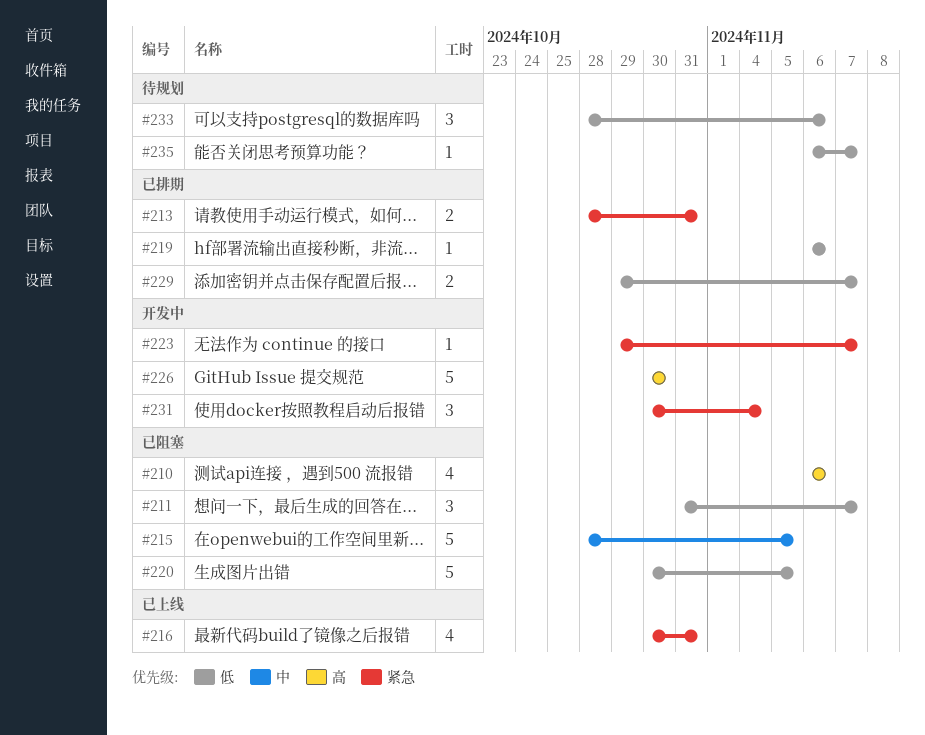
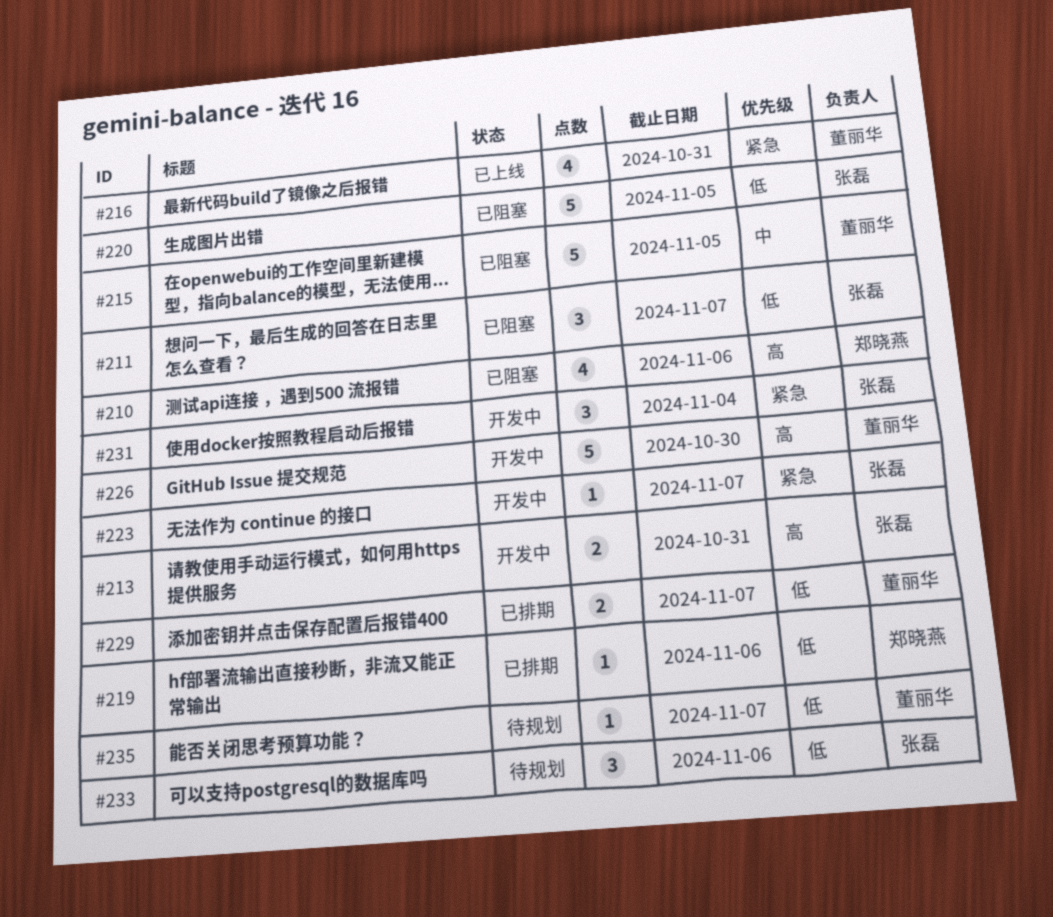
#213, status: 已排期 -> 开发中
#213, priority: 紧急 -> 高

